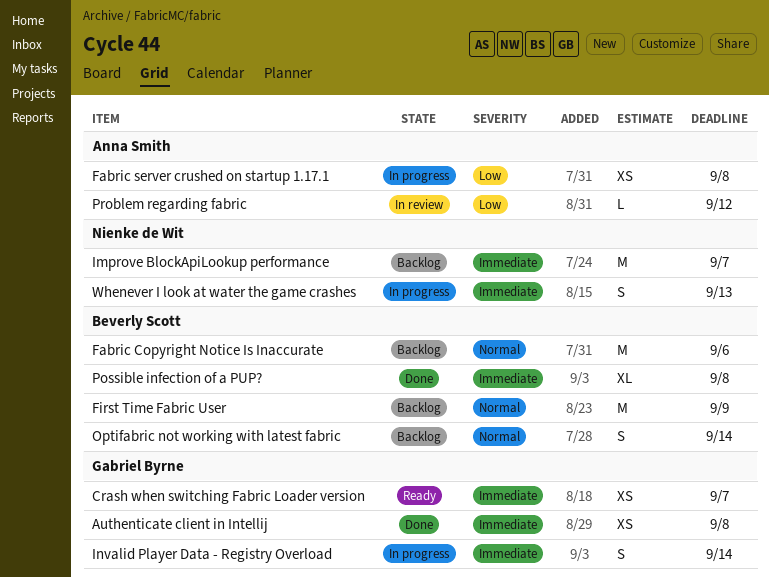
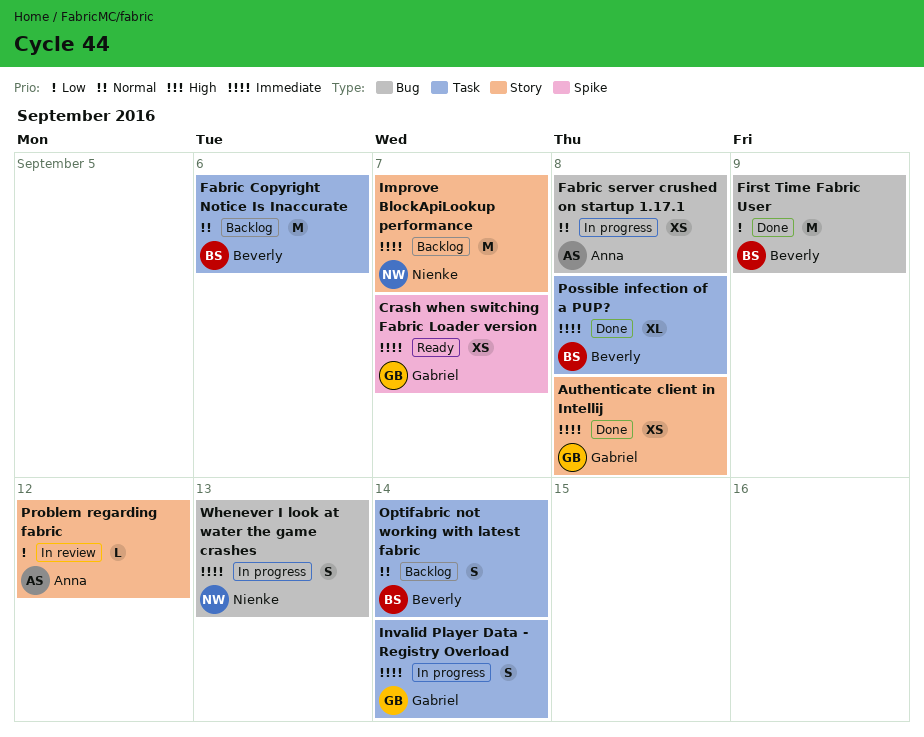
Fabric server crushed on startup 1.17.1, priority: Low -> Normal
First Time Fabric User, status: Backlog -> Done
First Time Fabric User, priority: Normal -> Low

